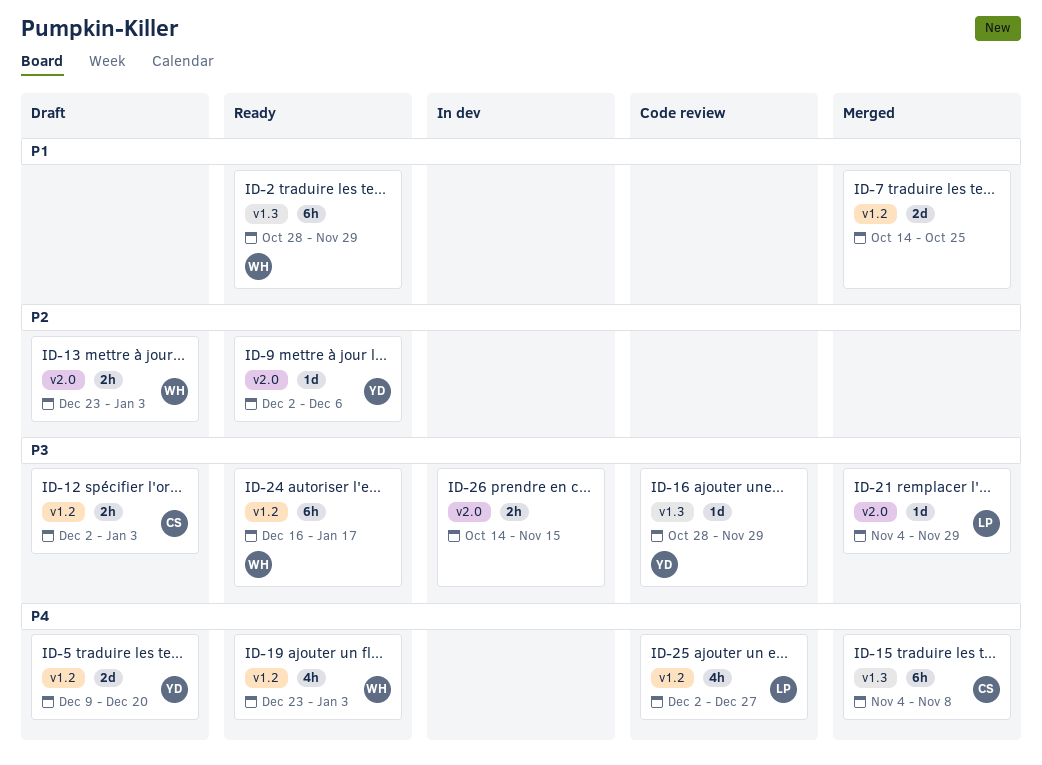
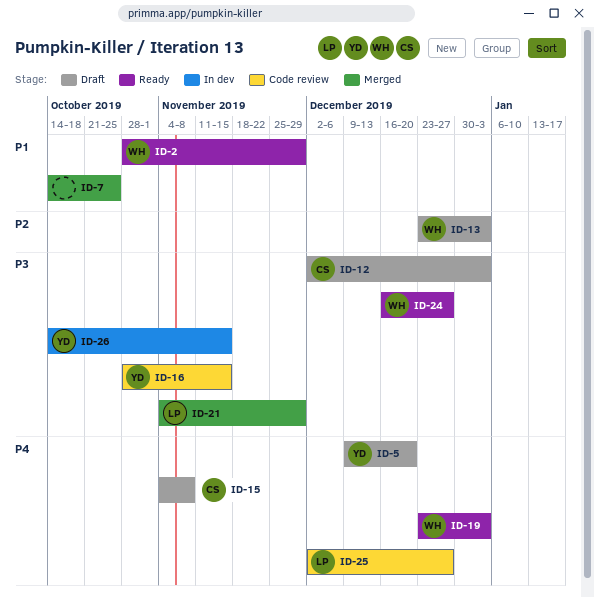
ID-9: present -> none
ID-15, status: Merged -> Draft
ID-16, due: Nov 29 -> Nov 15
ID-24, due: Jan 17 -> Dec 27
ID-26, owner: none -> YD

